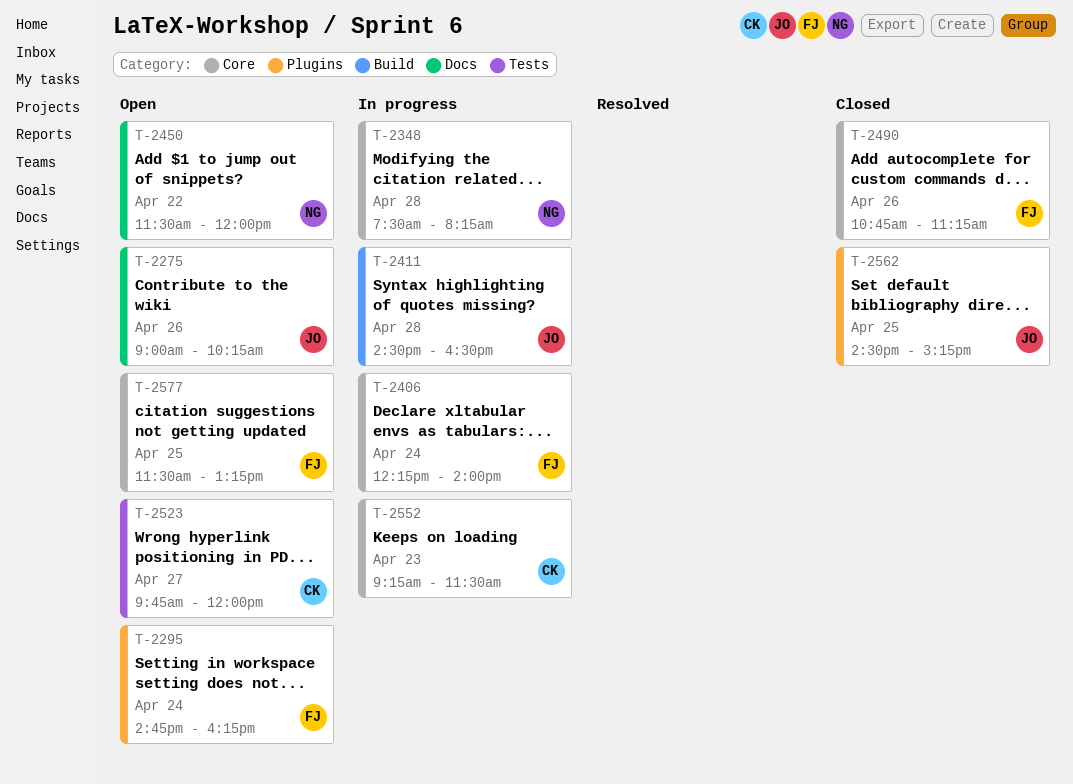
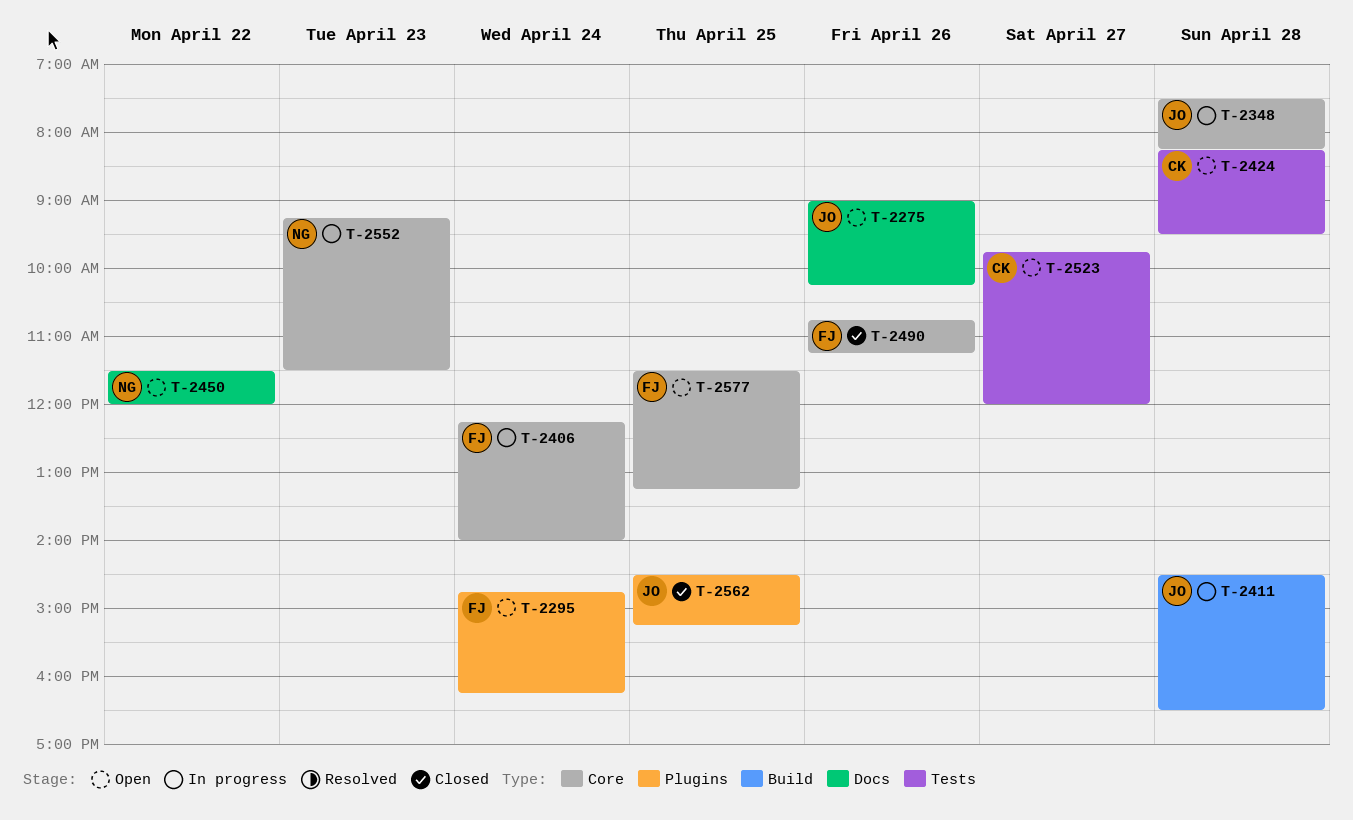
T-2348, owner: NG -> JO
T-2424: none -> present
T-2552, owner: CK -> NG

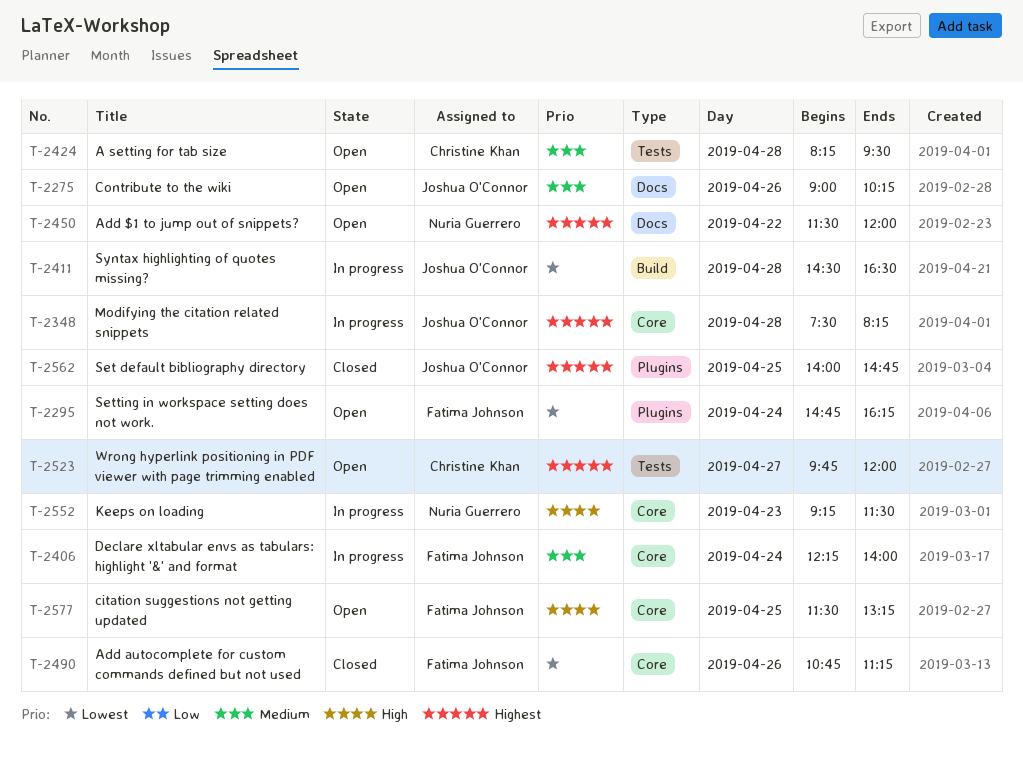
T-2562, begins: 14:30 -> 14:00
T-2562, ends: 15:15 -> 14:45

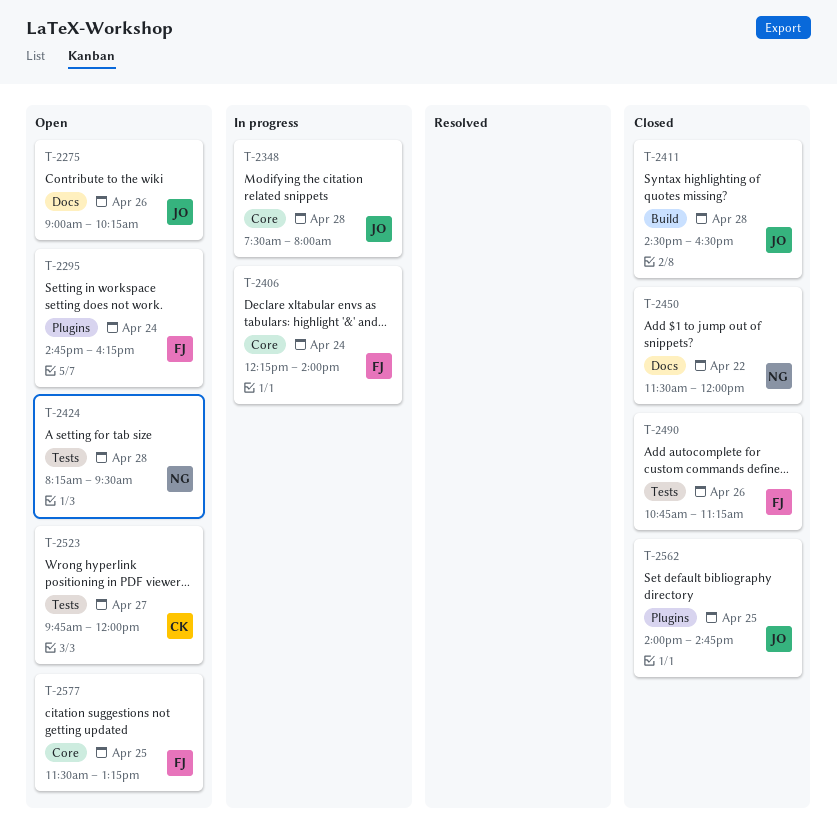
T-2348, ends: 08:15 -> 08:00
T-2411, status: In progress -> Closed
T-2424, owner: Christine Khan -> Nuria Guerrero
T-2450, status: Open -> Closed
T-2490, label: Core -> Tests
T-2552: present -> none

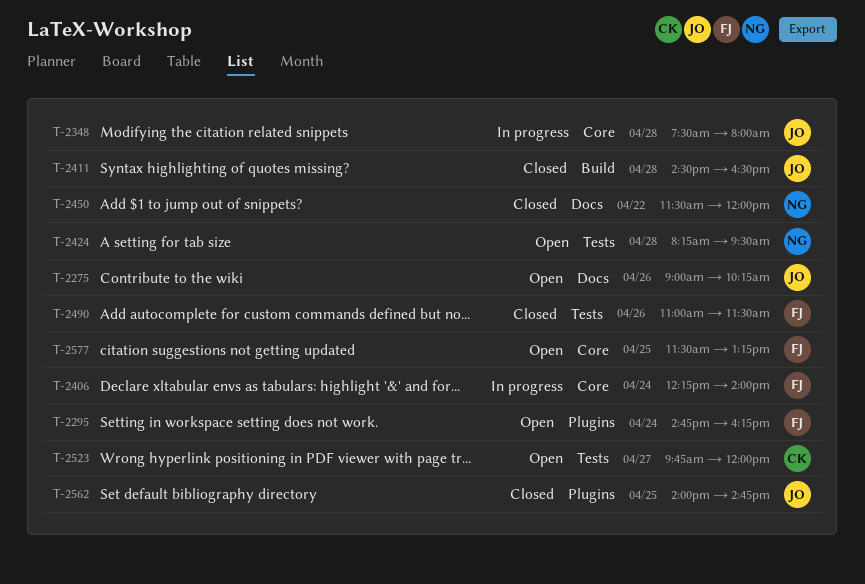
T-2490, begins: 10:45 -> 11:00
T-2490, ends: 11:15 -> 11:30

